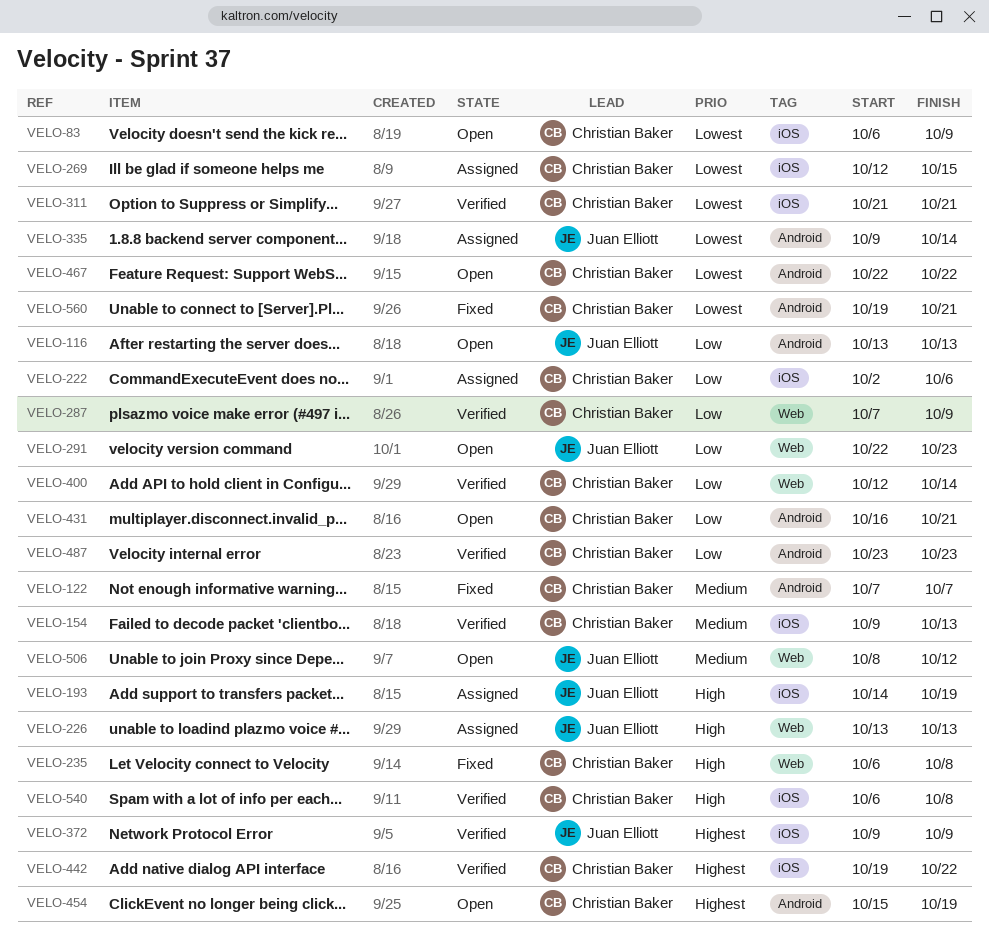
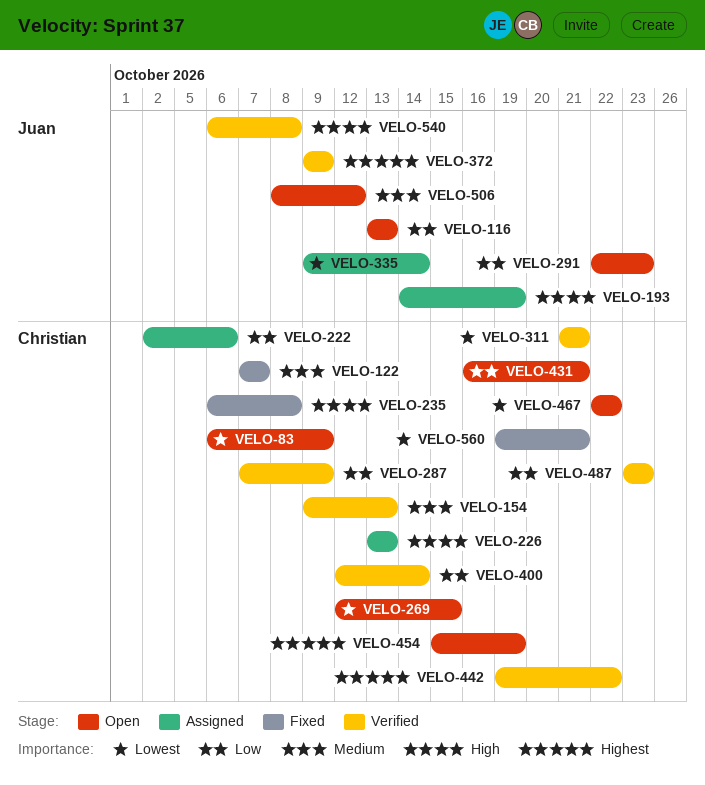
VELO-226, owner: Juan Elliott -> Christian Baker
VELO-269, status: Assigned -> Open
VELO-540, owner: Christian Baker -> Juan Elliott

